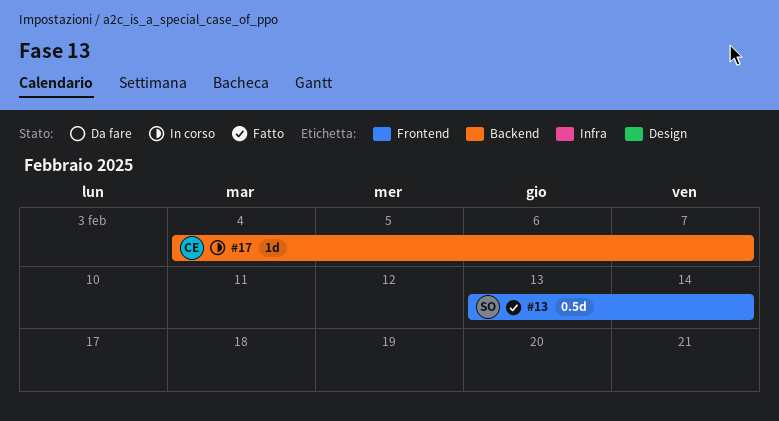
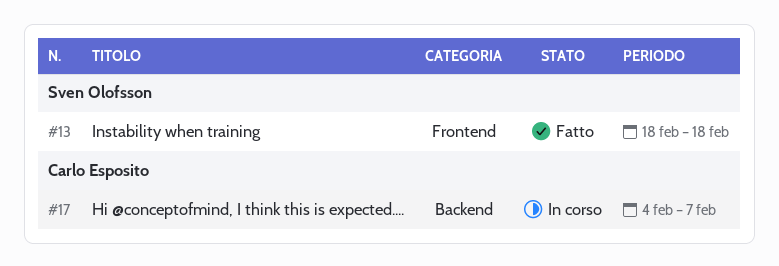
#13, start: Feb 13 -> Feb 18
#13, due: Feb 14 -> Feb 18

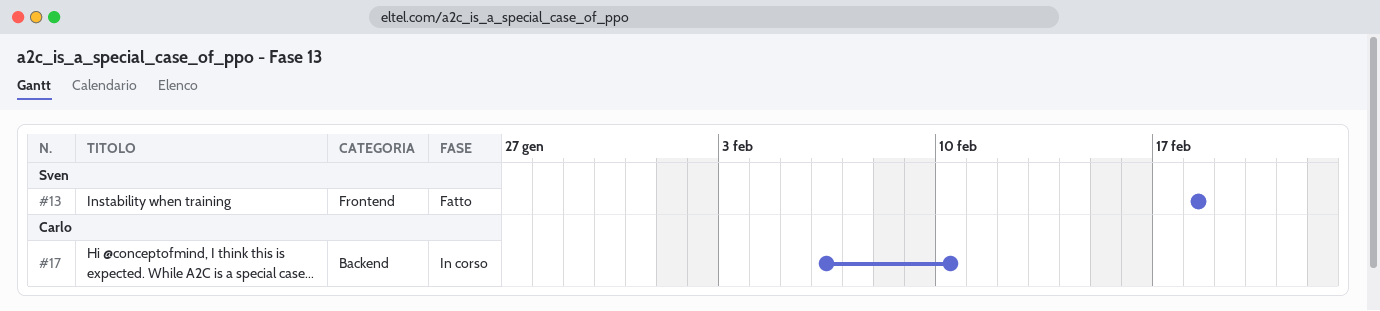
#17, start: Feb 4 -> Feb 6
#17, due: Feb 7 -> Feb 10

